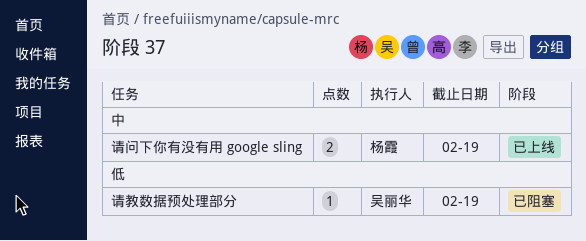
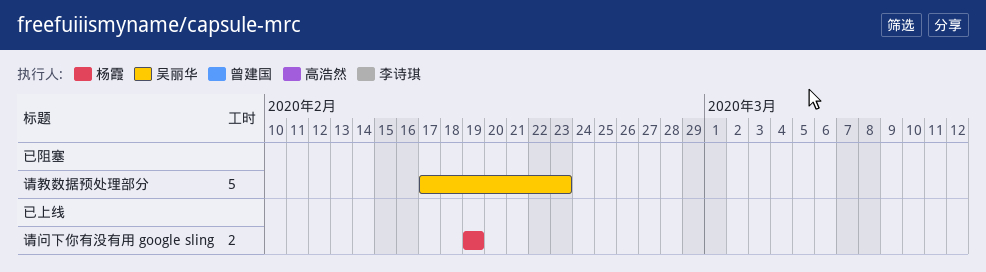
请教数据预处理部分, estimate: 1 -> 5
请教数据预处理部分, due: Feb 19 -> Feb 23

